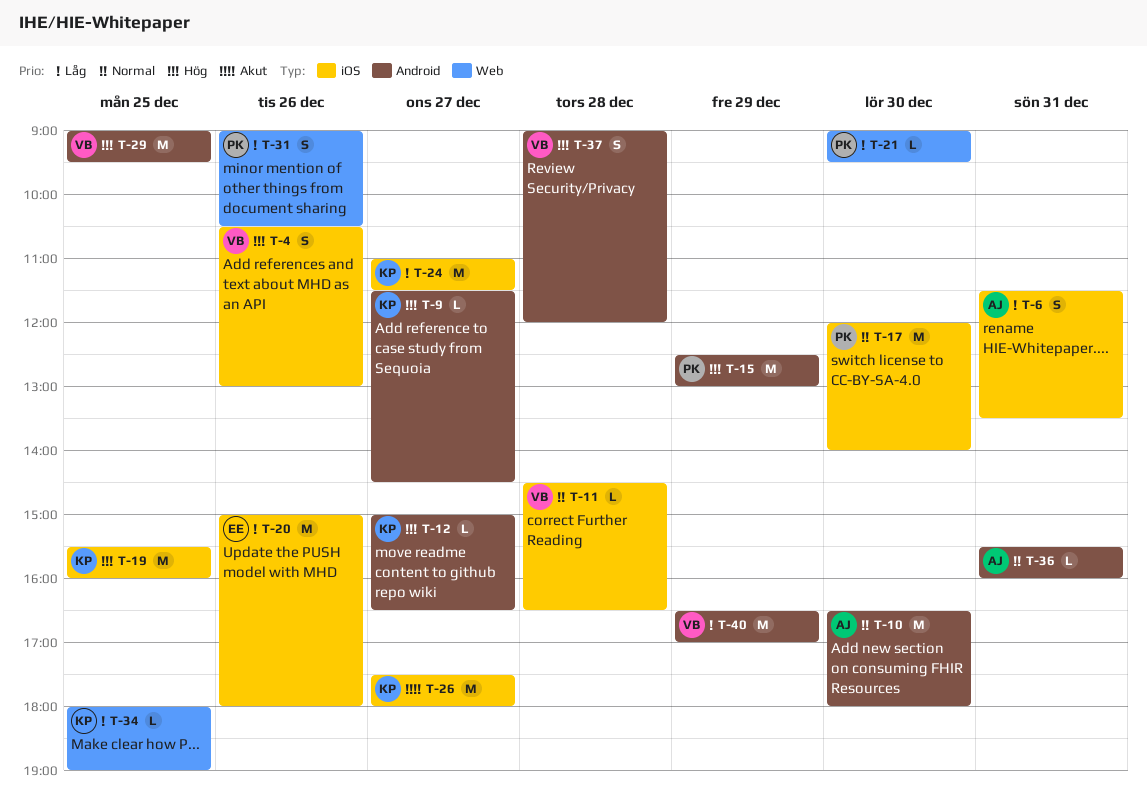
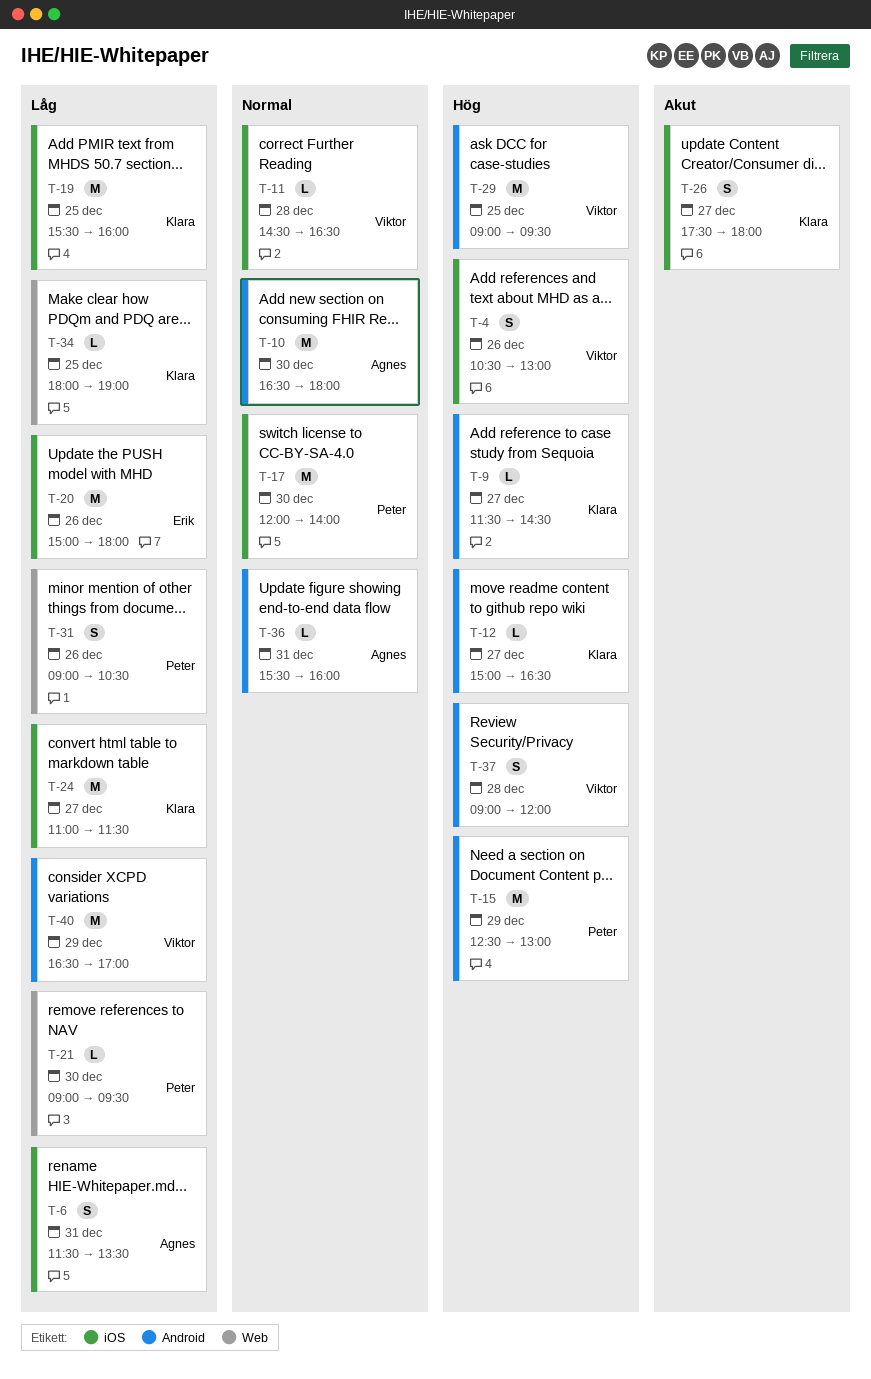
T-19, priority: Hög -> Låg
T-26, estimate: M -> S

